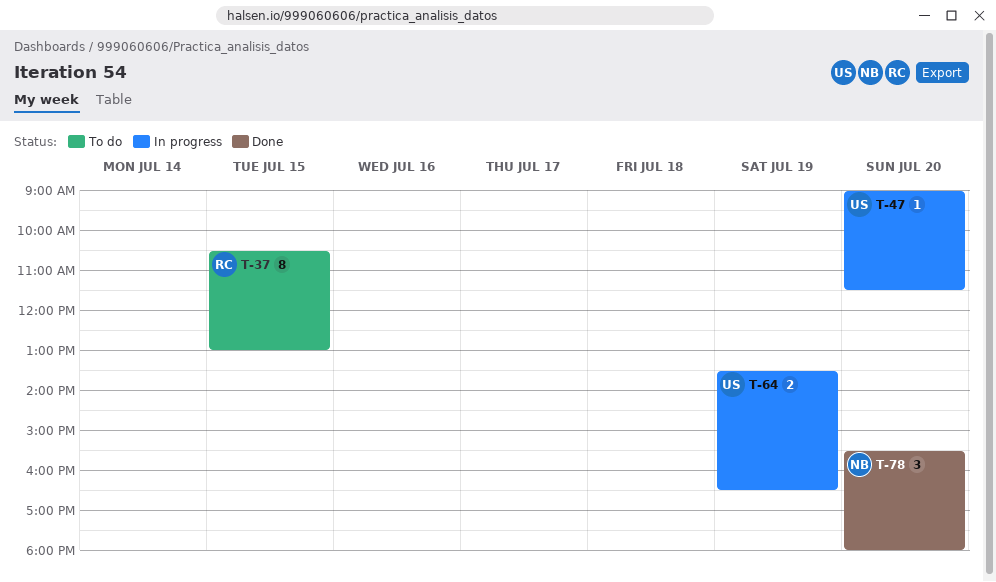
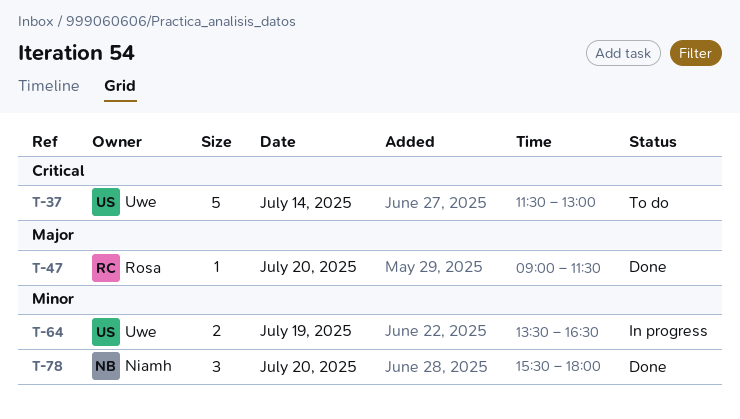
T-37, owner: Rosa -> Uwe
T-37, estimate: 8 -> 5
T-37, day: Jul 15 -> Jul 14
T-37, begins: 10:30 -> 11:30
T-47, status: In progress -> Done
T-47, owner: Uwe -> Rosa

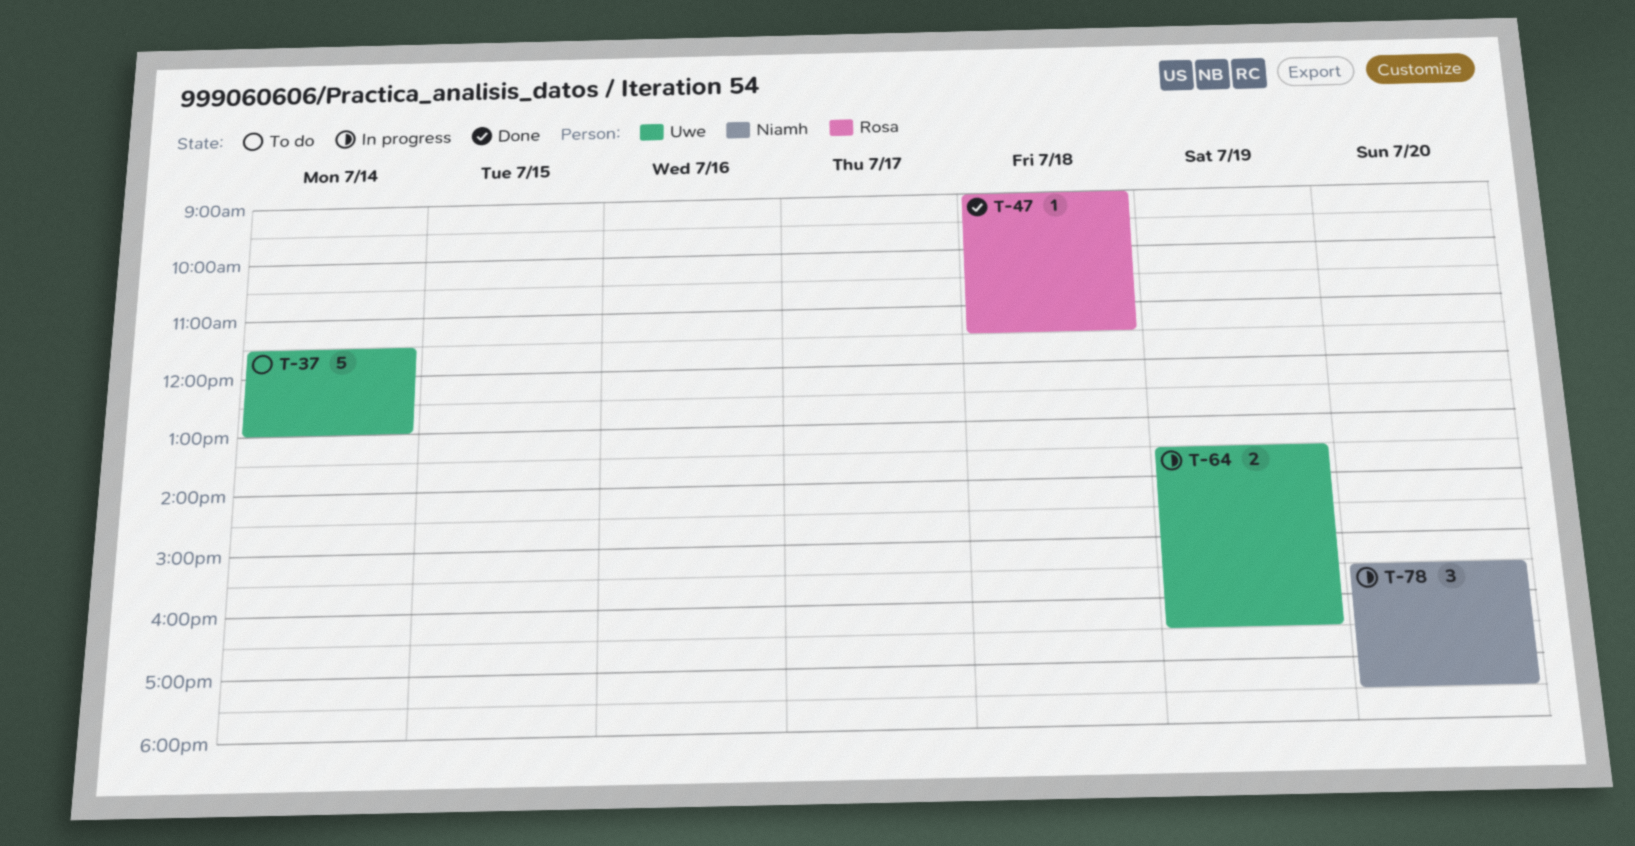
T-47, day: Jul 20 -> Jul 18
T-78, status: Done -> In progress
T-78, ends: 18:00 -> 17:30

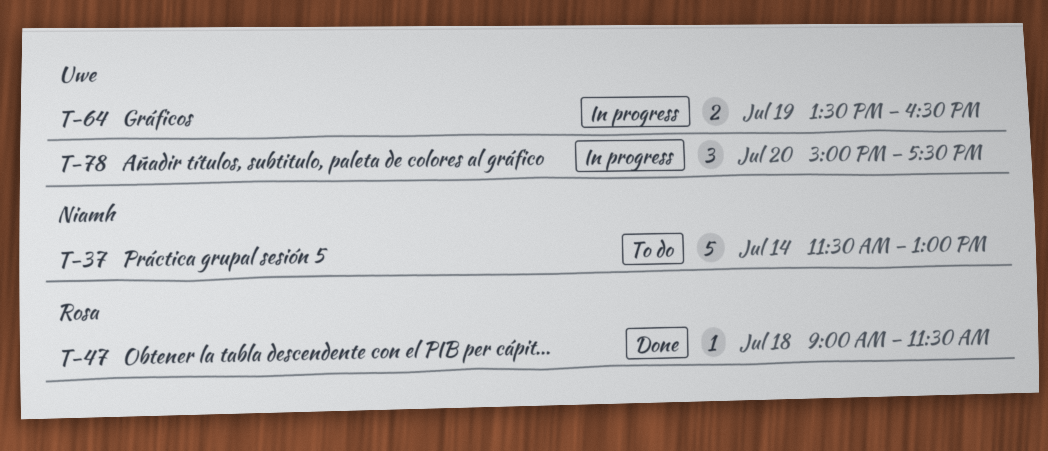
T-37, owner: Uwe -> Niamh
T-78, owner: Niamh -> Uwe
T-78, begins: 15:30 -> 15:00

